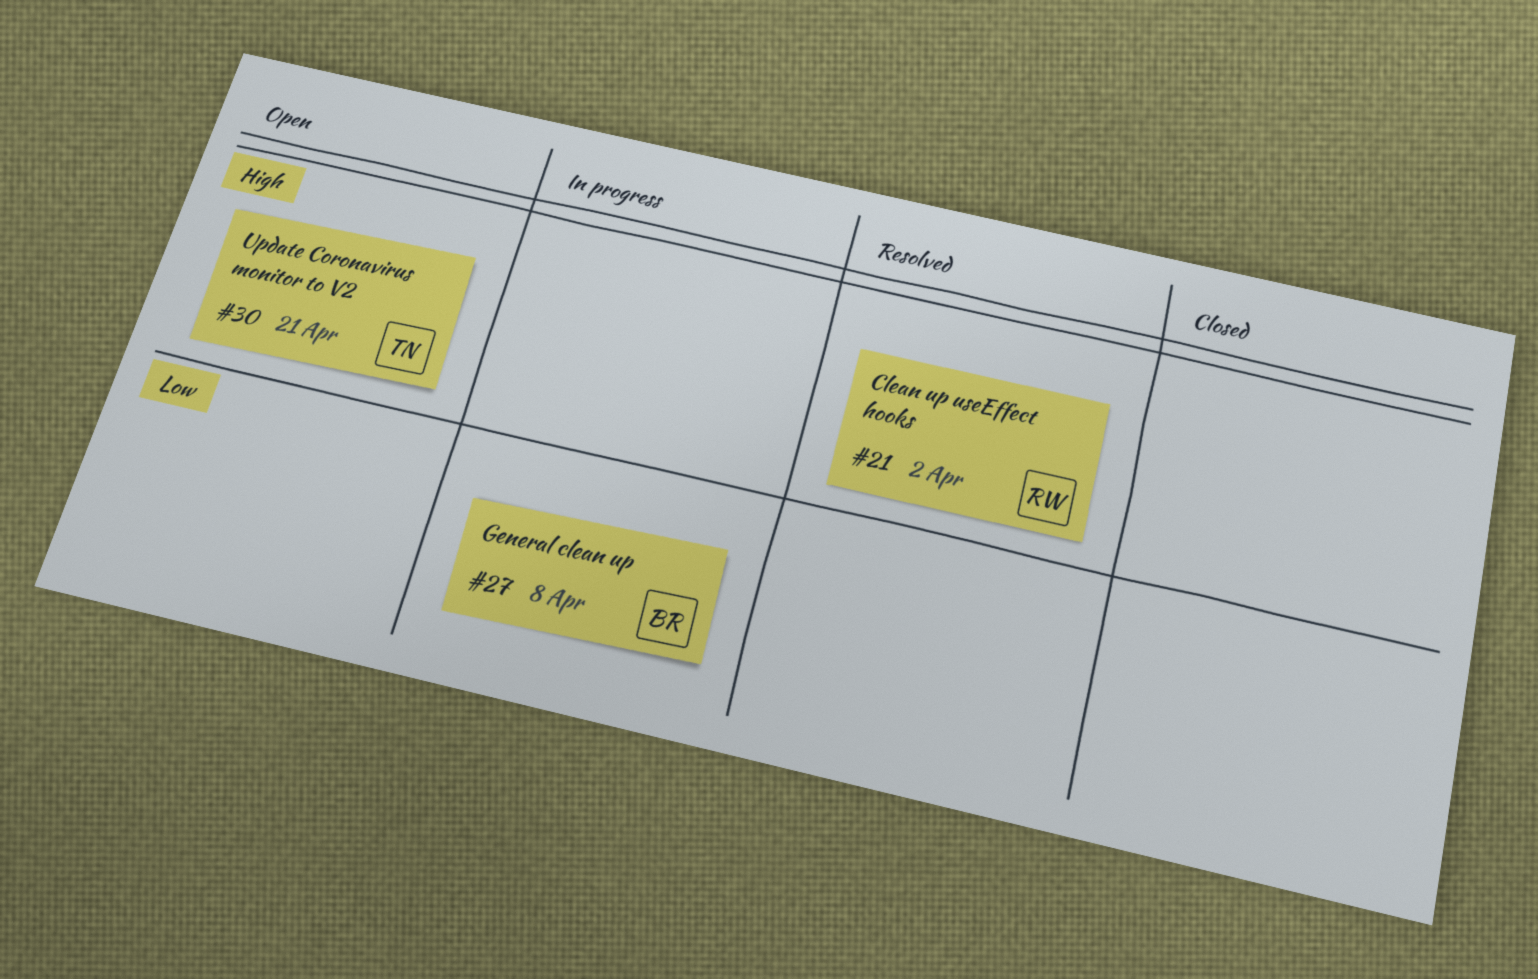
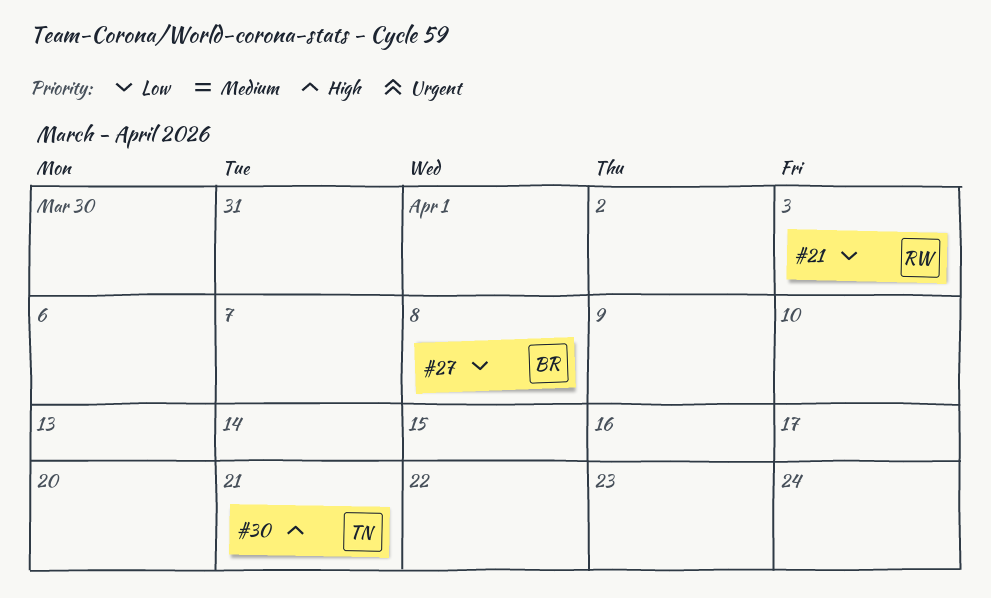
#21, priority: High -> Low
#21, due: Apr 2 -> Apr 3

